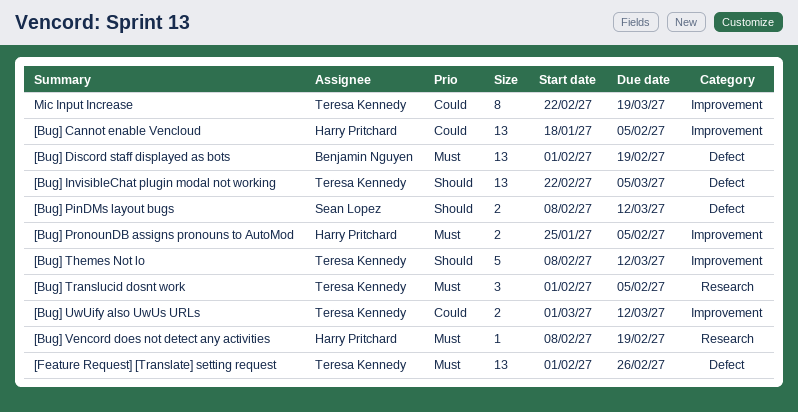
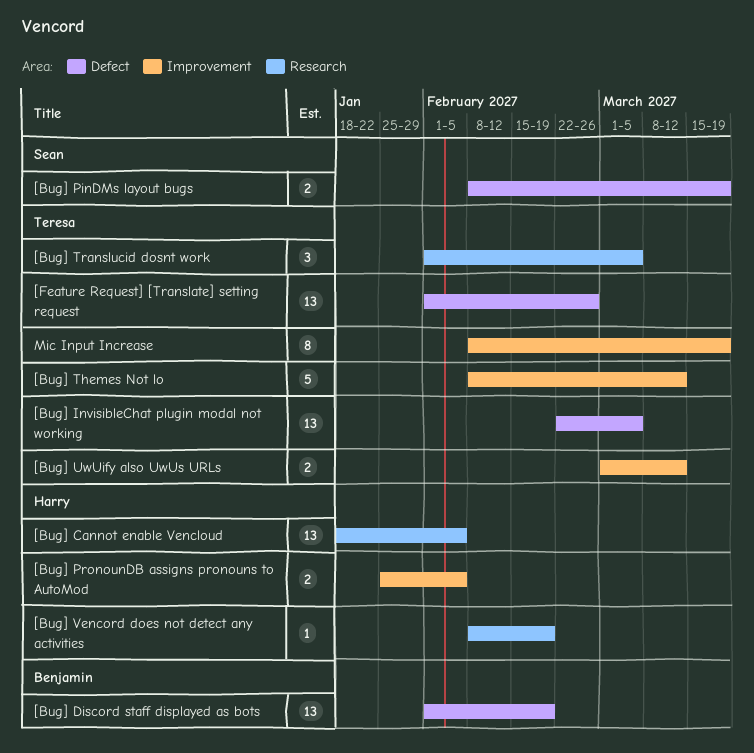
[Bug] Cannot enable Vencloud, label: Improvement -> Research
[Bug] PinDMs layout bugs, due: Mar 12 -> Mar 19
[Bug] Translucid dosnt work, due: Feb 5 -> Mar 5
Mic Input Increase, start: Feb 22 -> Feb 8

